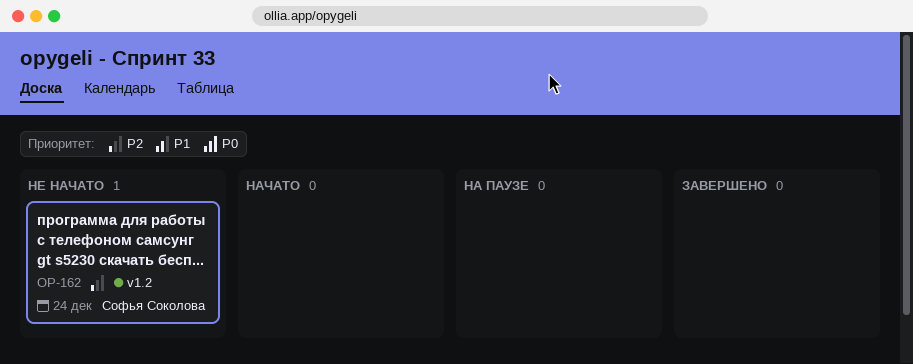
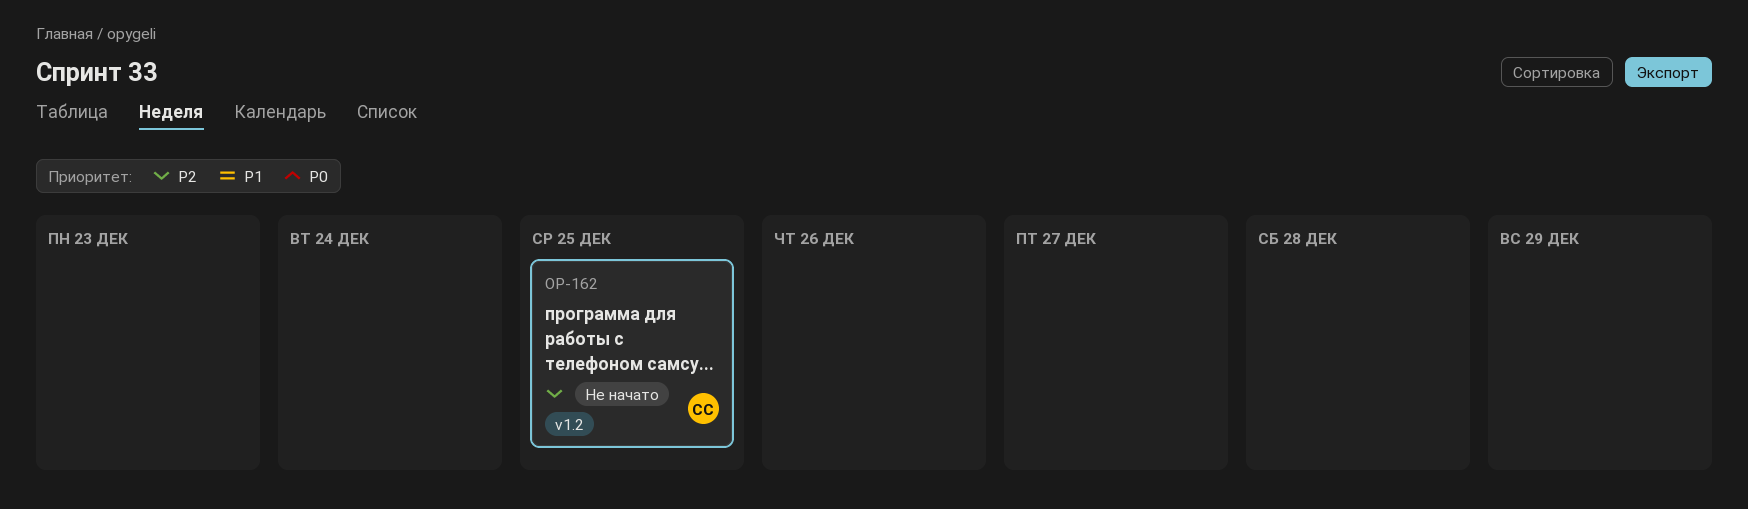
OP-162, due: Dec 24 -> Dec 25

